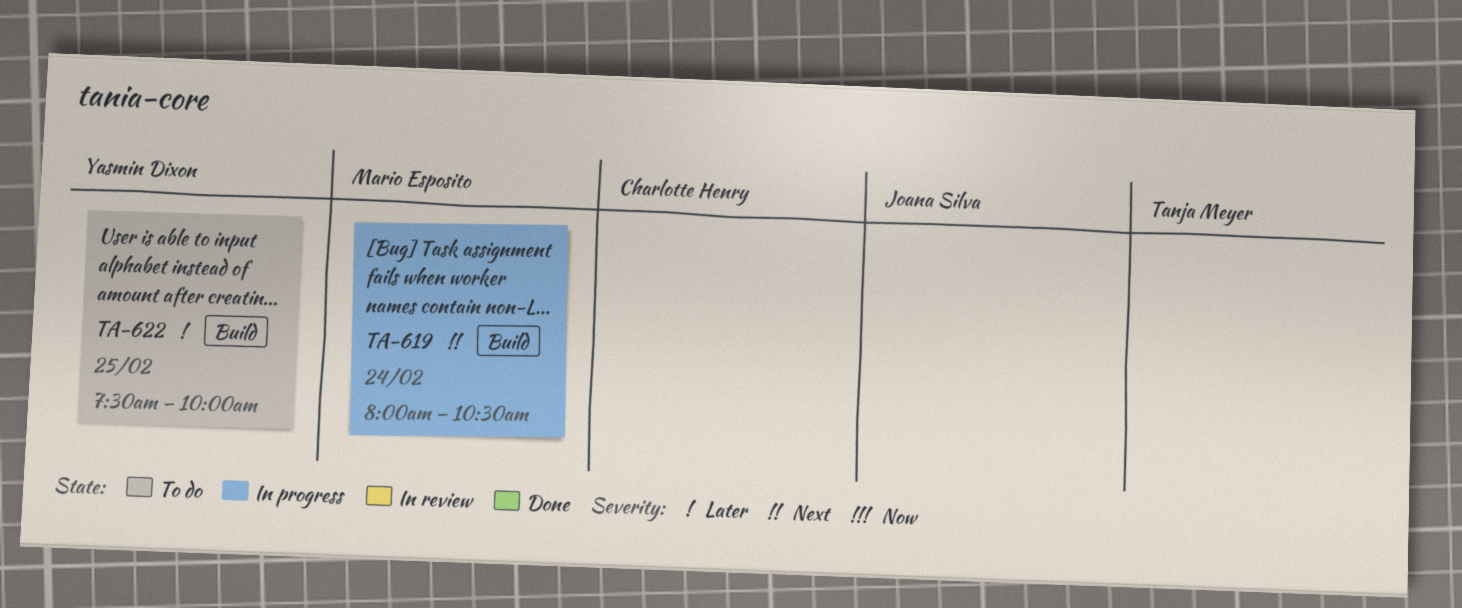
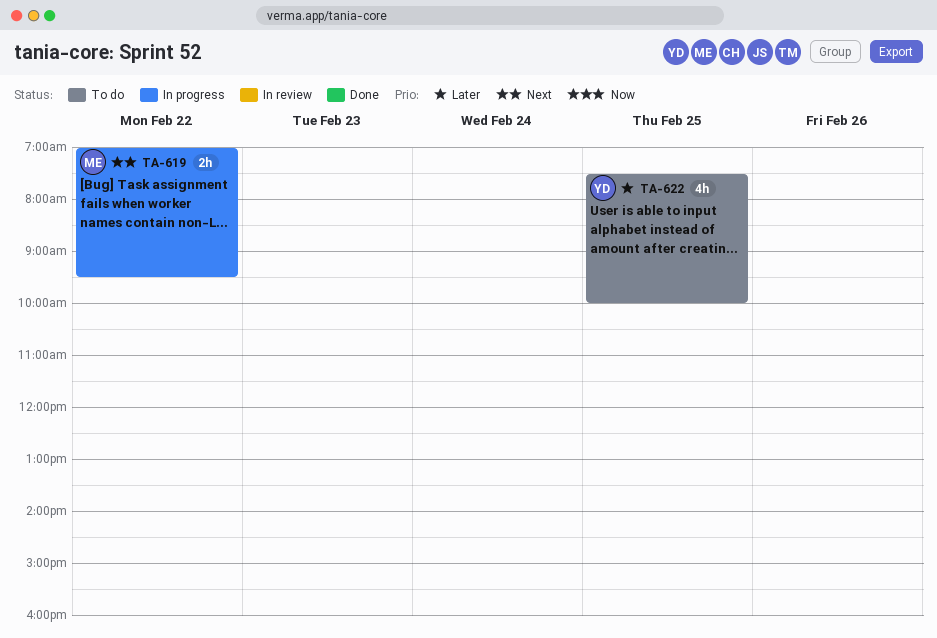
TA-619, day: Feb 24 -> Feb 22
TA-619, begins: 08:00 -> 07:00
TA-619, ends: 10:30 -> 09:30

